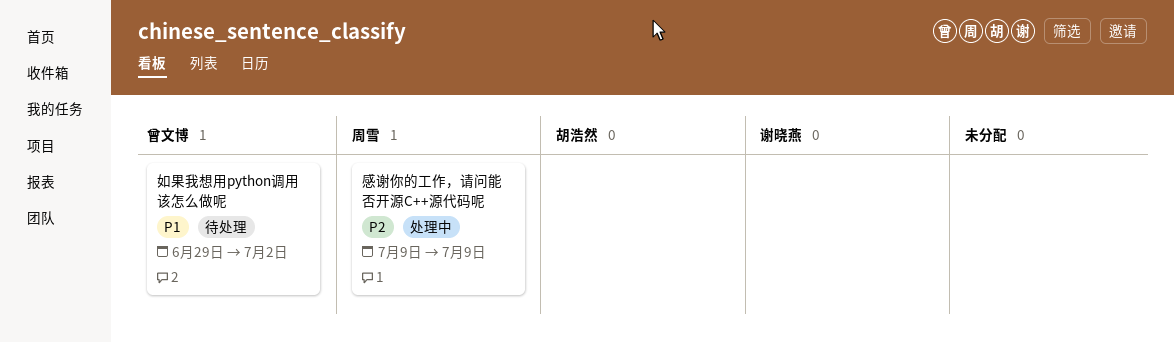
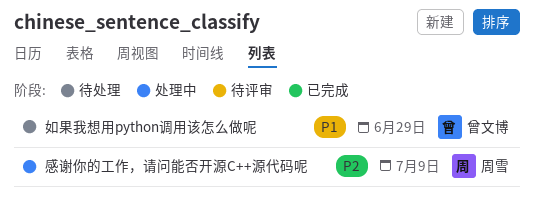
如果我想用python调用该怎么做呢, due: Jul 2 -> Jun 29

